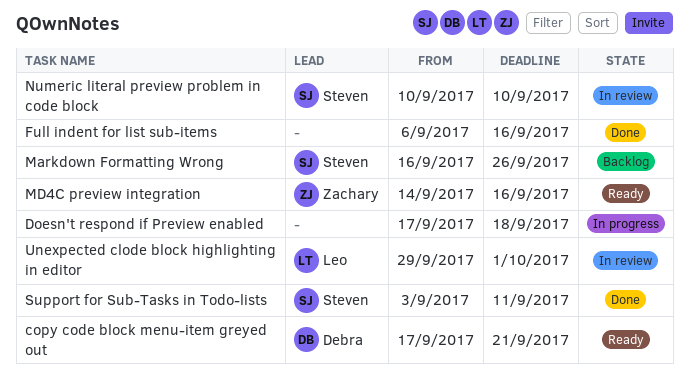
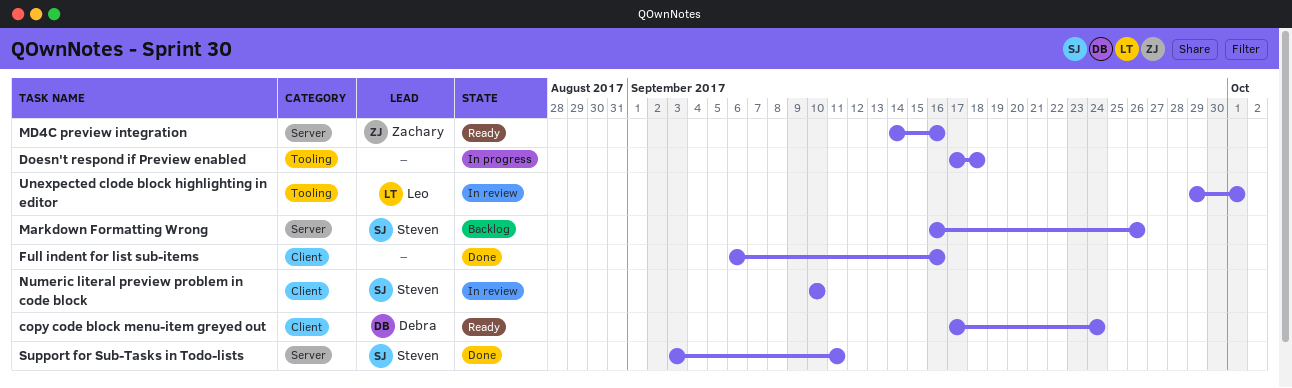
copy code block menu-item greyed out, due: Sep 21 -> Sep 24

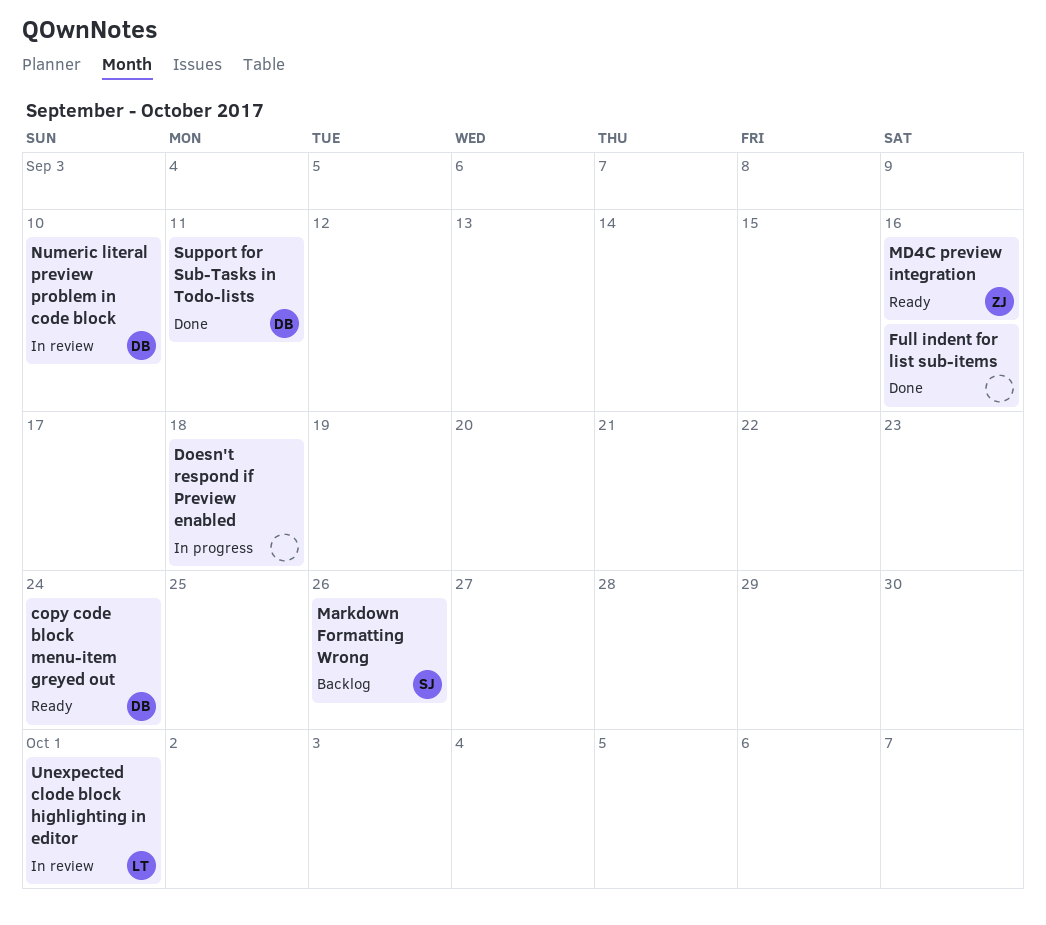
Numeric literal preview problem in code block, owner: Steven -> Debra
Support for Sub-Tasks in Todo-lists, owner: Steven -> Debra

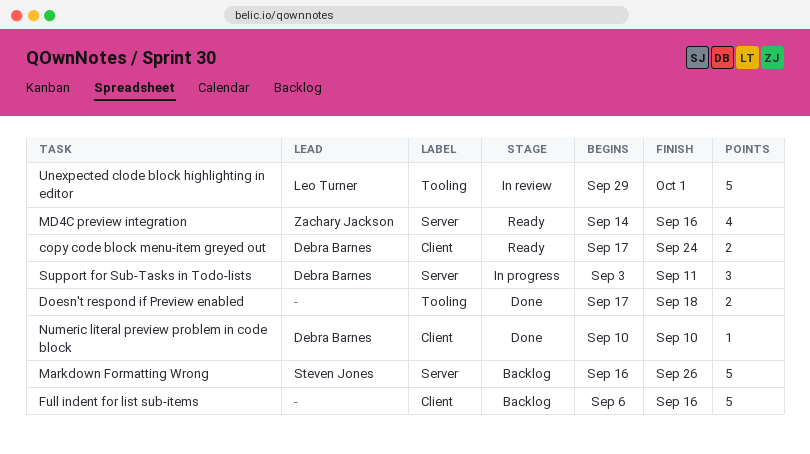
Doesn't respond if Preview enabled, status: In progress -> Done
Full indent for list sub-items, status: Done -> Backlog
Numeric literal preview problem in code block, status: In review -> Done
Support for Sub-Tasks in Todo-lists, status: Done -> In progress

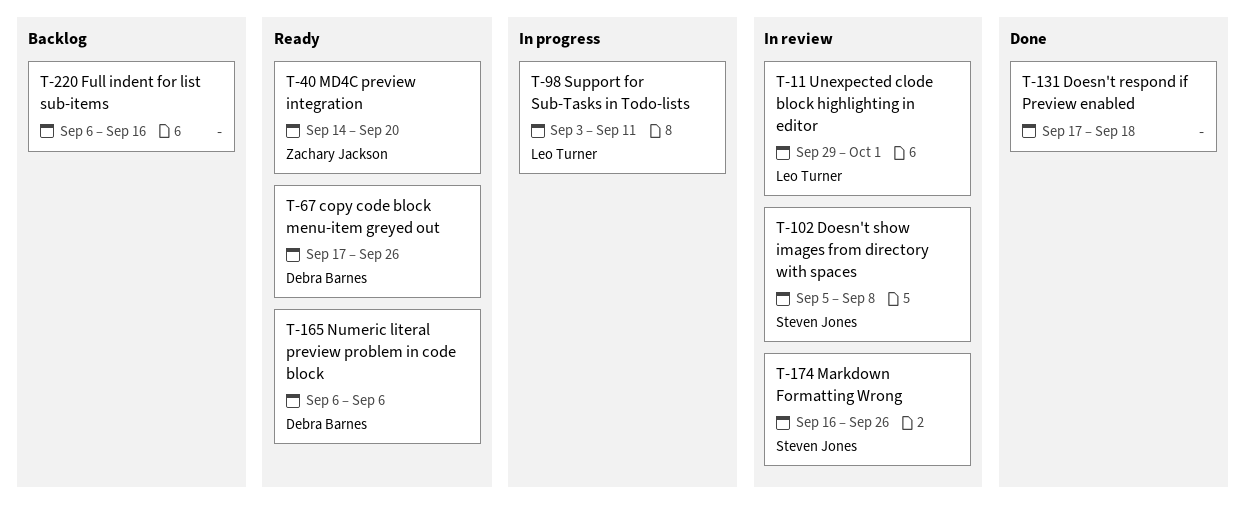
copy code block menu-item greyed out, due: Sep 24 -> Sep 26
Doesn't show images from directory with spaces: none -> present
Markdown Formatting Wrong, status: Backlog -> In review
MD4C preview integration, due: Sep 16 -> Sep 20
Numeric literal preview problem in code block, status: Done -> Ready
Numeric literal preview problem in code block, start: Sep 10 -> Sep 6
Numeric literal preview problem in code block, due: Sep 10 -> Sep 6
Support for Sub-Tasks in Todo-lists, owner: Debra Barnes -> Leo Turner

